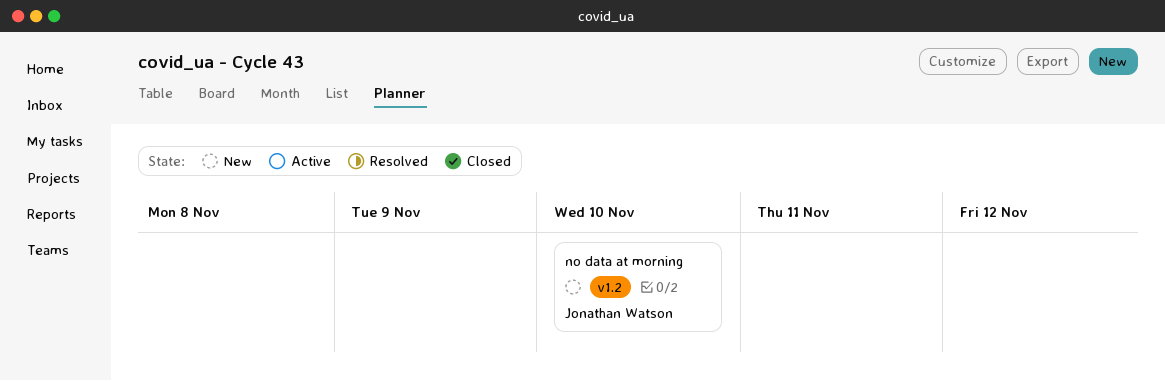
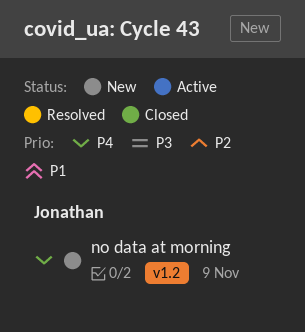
no data at morning, due: Nov 10 -> Nov 9

